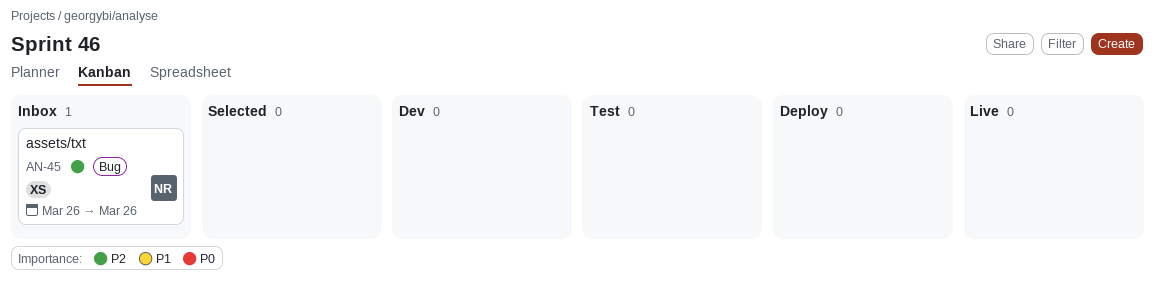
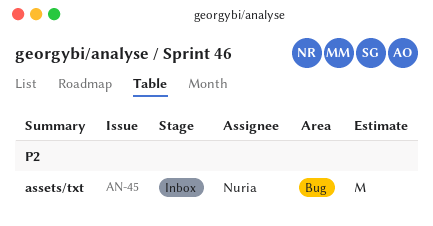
AN-45, estimate: XS -> M

